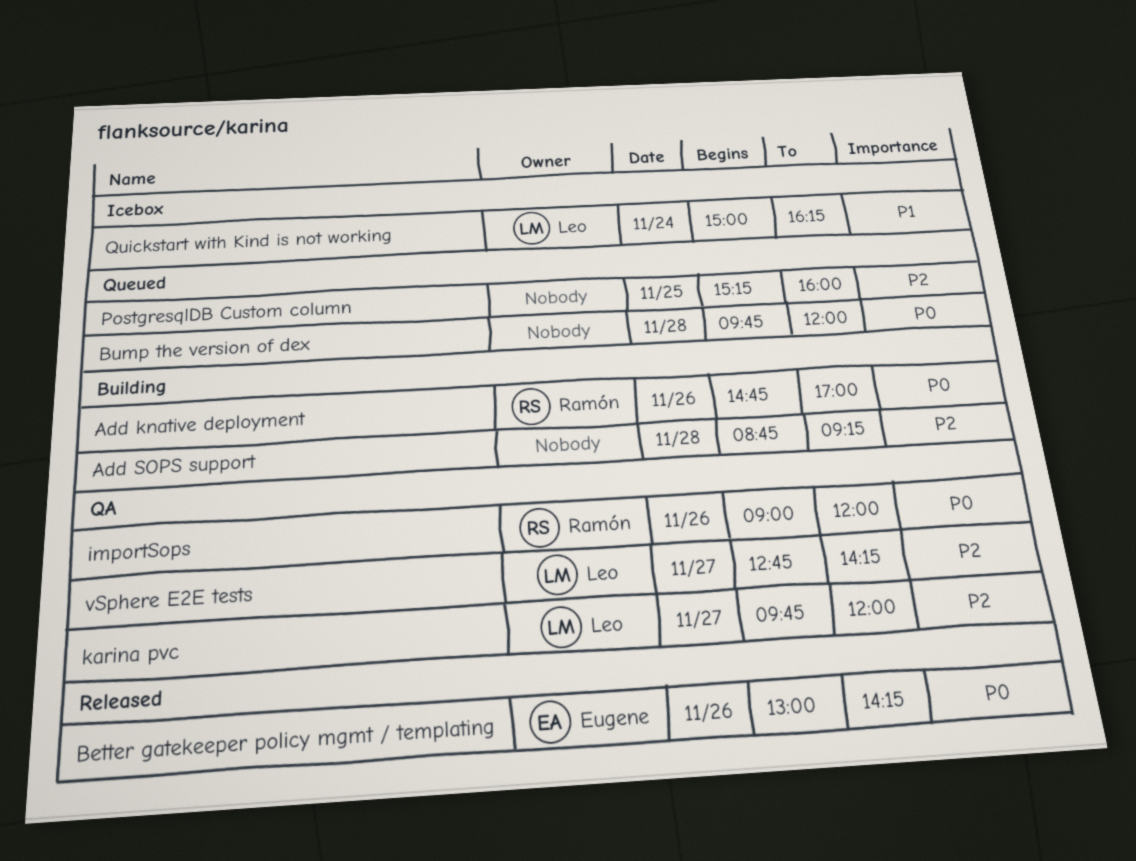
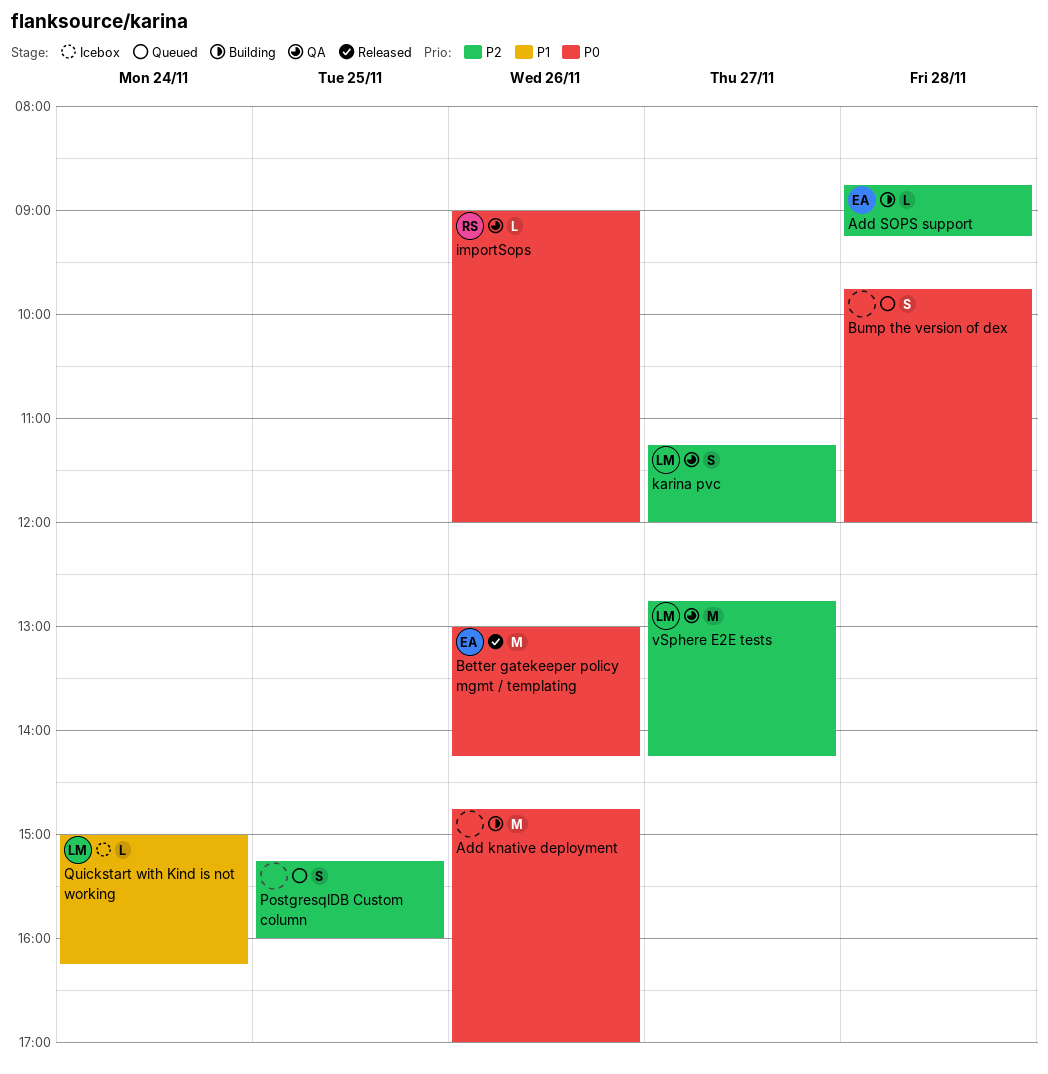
Add knative deployment, owner: Ramón -> none
Add SOPS support, owner: none -> Eugene
karina pvc, begins: 09:45 -> 11:15

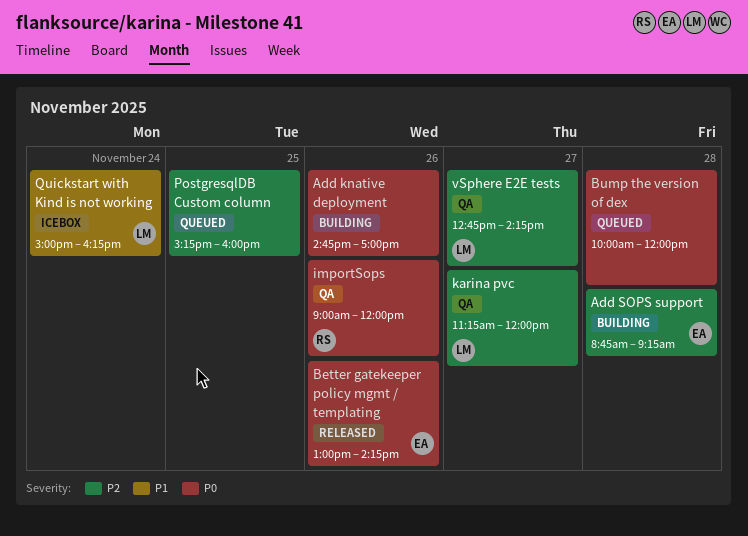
Bump the version of dex, begins: 09:45 -> 10:00

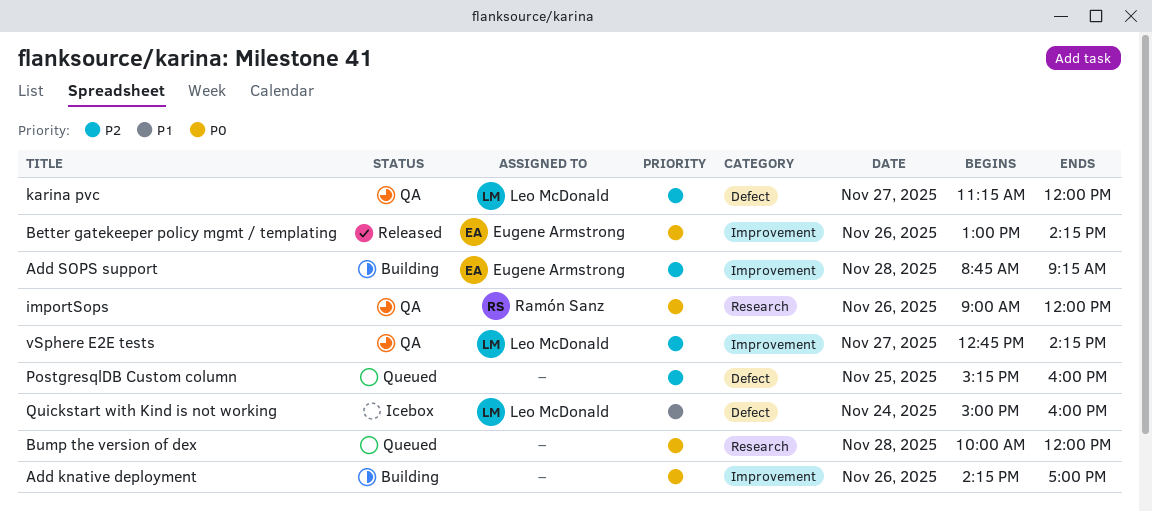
Add knative deployment, begins: 14:45 -> 14:15
Quickstart with Kind is not working, ends: 16:15 -> 16:00

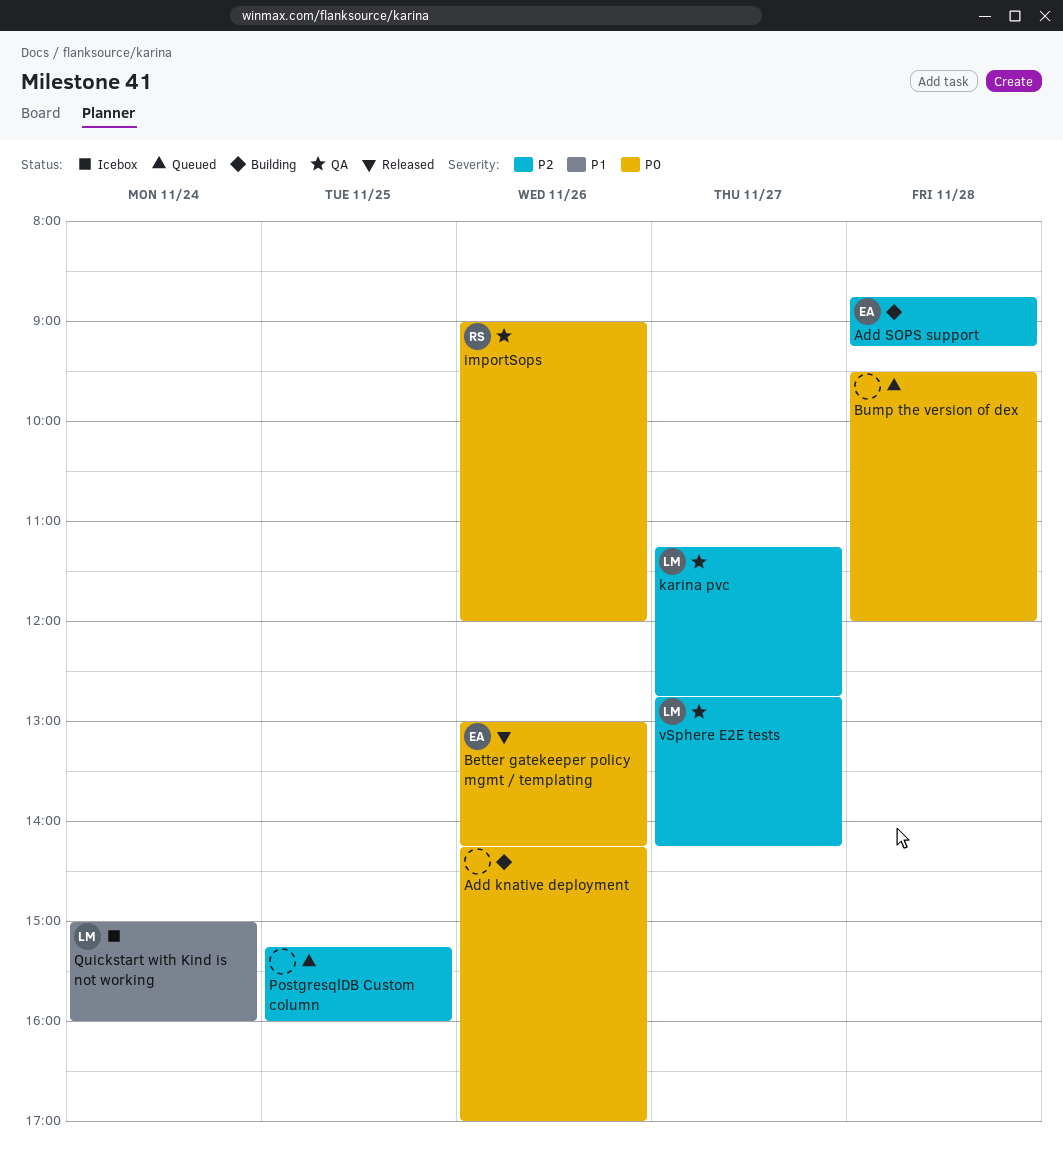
Bump the version of dex, begins: 10:00 -> 09:30
karina pvc, ends: 12:00 -> 12:45

